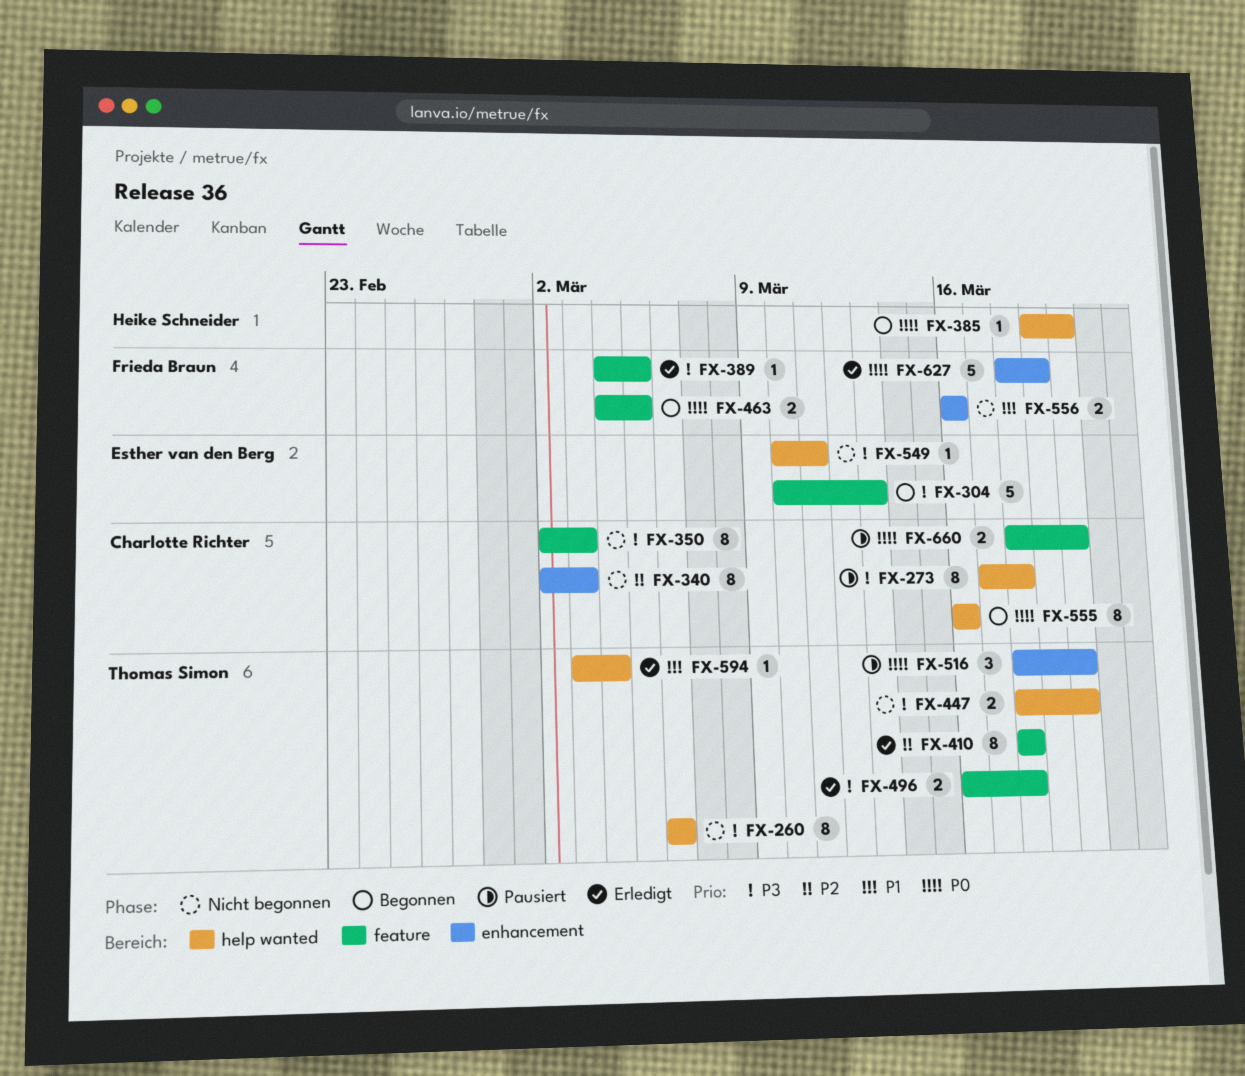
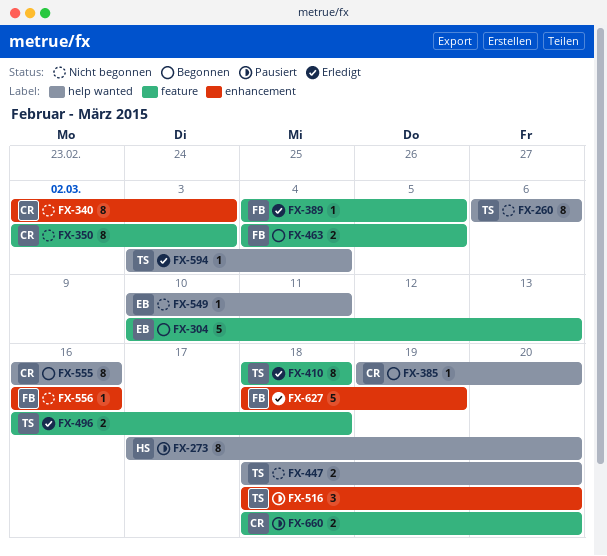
FX-273, owner: Charlotte Richter -> Heike Schneider
FX-273, due: Mar 18 -> Mar 20
FX-385, owner: Heike Schneider -> Charlotte Richter
FX-556, estimate: 2 -> 1

